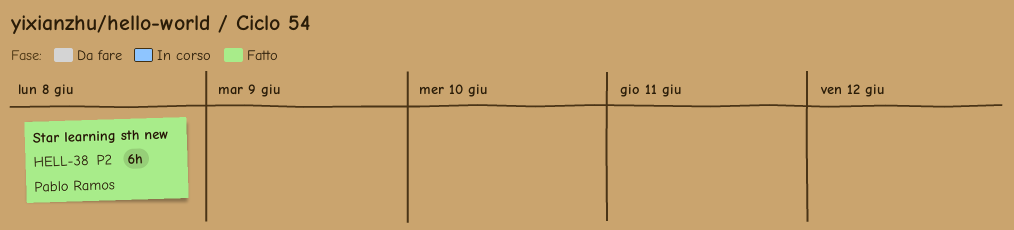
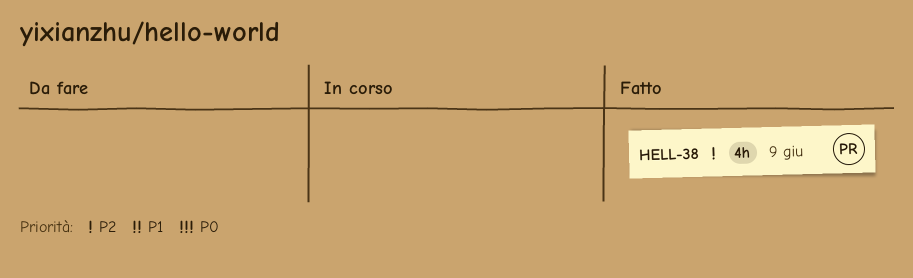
HELL-38, estimate: 6h -> 4h
HELL-38, due: Jun 8 -> Jun 9

